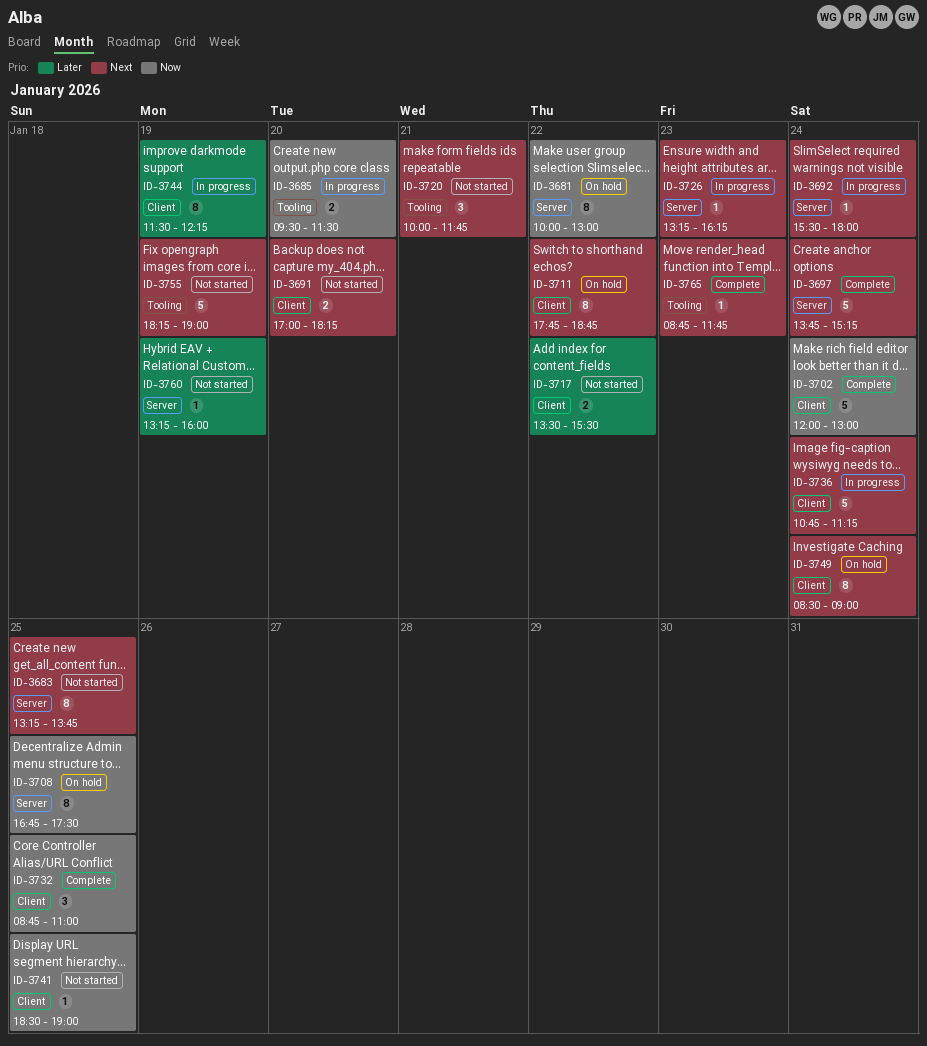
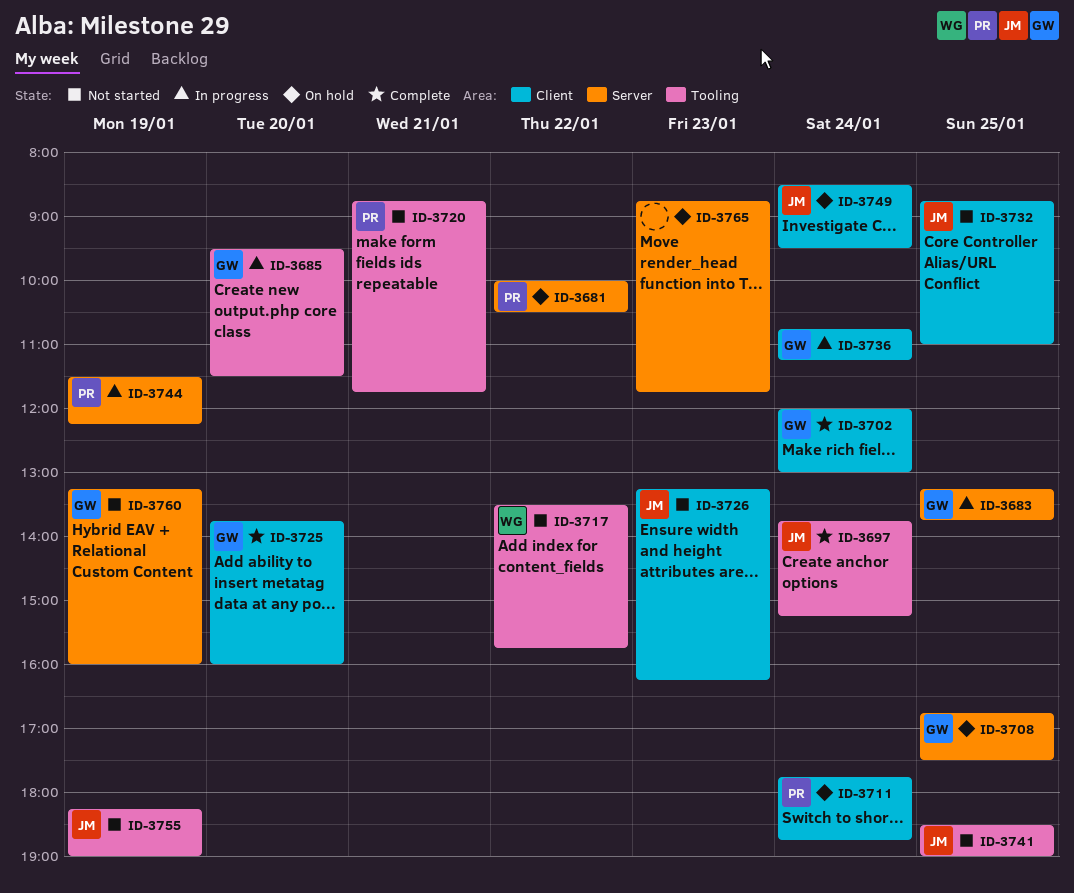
ID-3681, ends: 13:00 -> 10:30
ID-3683, status: Not started -> In progress
ID-3691: present -> none
ID-3692: present -> none
ID-3697, label: Server -> Tooling
ID-3711, day: Jan 22 -> Jan 24
ID-3717, label: Client -> Tooling
ID-3717, ends: 15:30 -> 15:45
ID-3720, begins: 10:00 -> 08:45
ID-3725: none -> present
ID-3726, status: In progress -> Not started
ID-3726, label: Server -> Client
ID-3732, status: Complete -> Not started
ID-3741, label: Client -> Tooling
ID-3744, label: Client -> Server
ID-3749, ends: 09:00 -> 09:30
ID-3765, status: Complete -> On hold
ID-3765, label: Tooling -> Server

